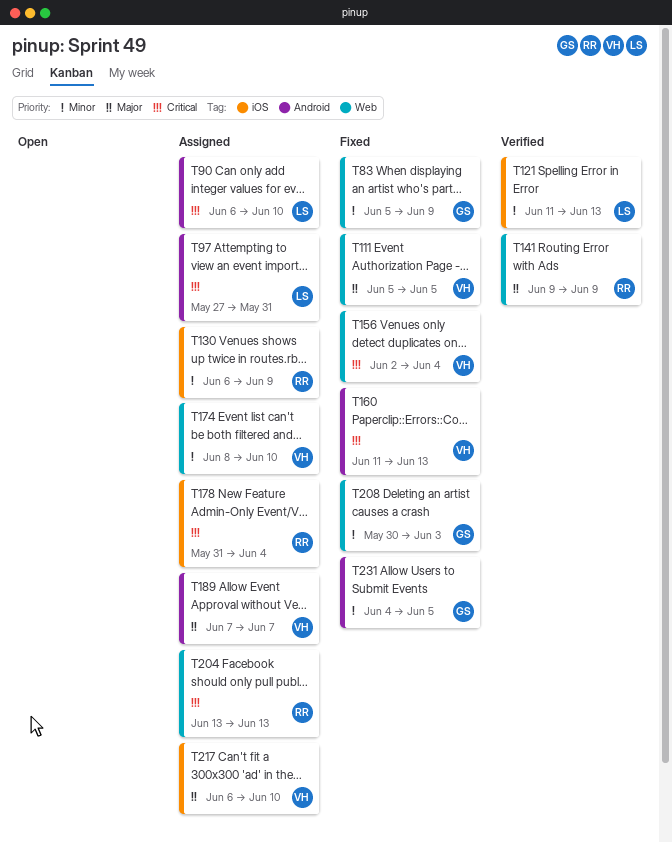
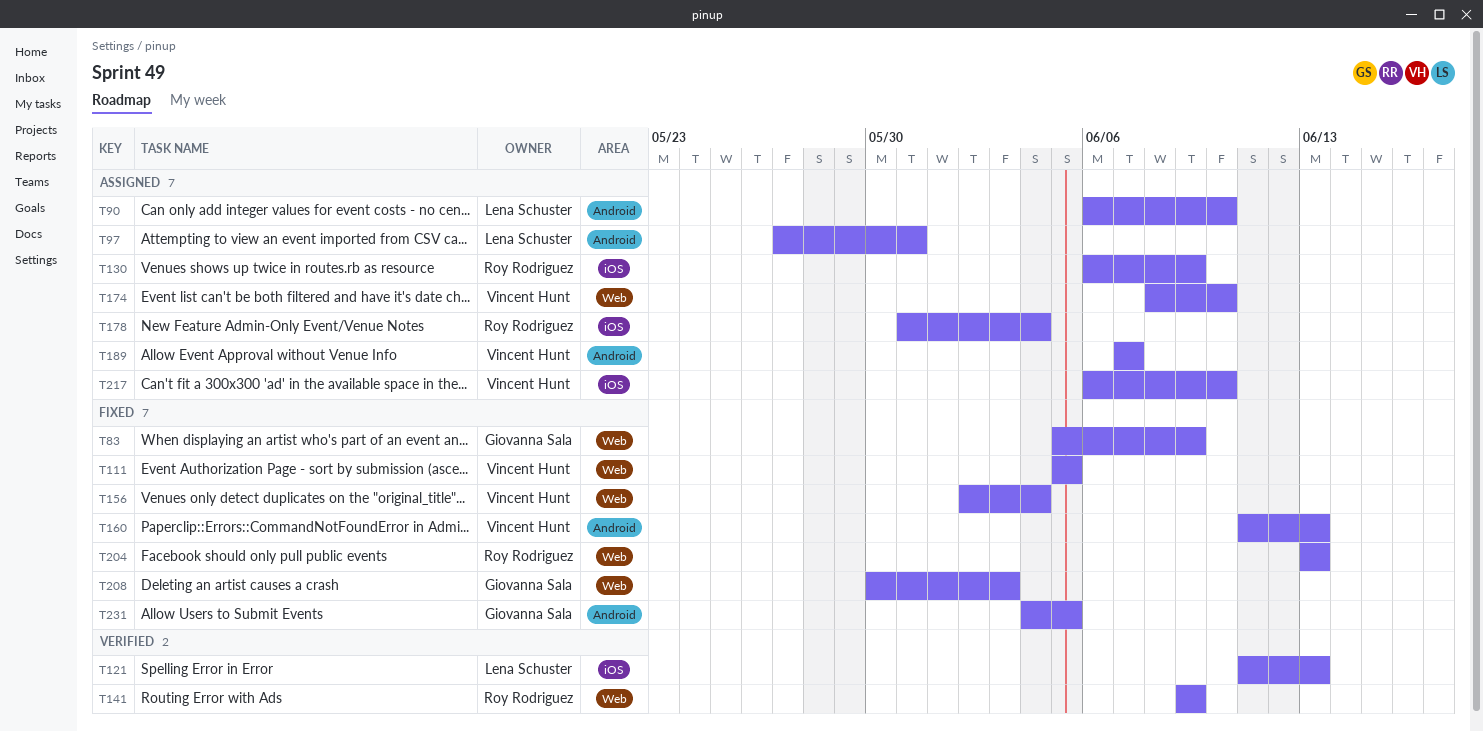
T204, status: Assigned -> Fixed

